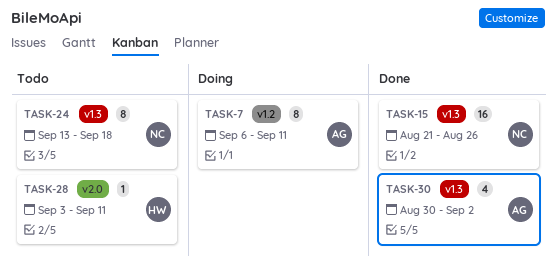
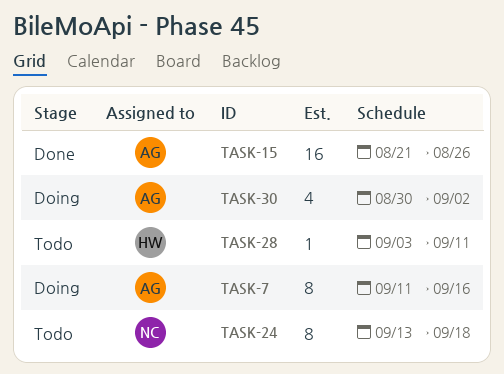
TASK-7, start: Sep 6 -> Sep 11
TASK-7, due: Sep 11 -> Sep 16
TASK-15, owner: NC -> AG
TASK-30, status: Done -> Doing

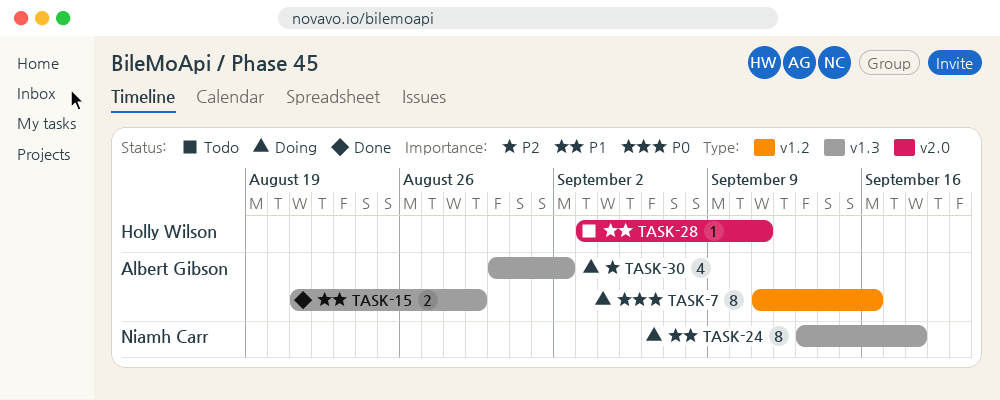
TASK-15, estimate: 16 -> 2
TASK-15, due: Aug 26 -> Aug 29
TASK-24, status: Todo -> Doing

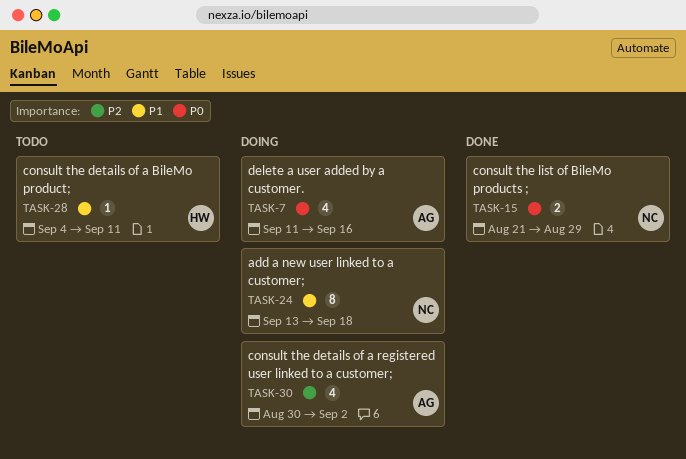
TASK-7, estimate: 8 -> 4
TASK-15, owner: Albert Gibson -> Niamh Carr
TASK-15, priority: P1 -> P0
TASK-28, start: Sep 3 -> Sep 4

